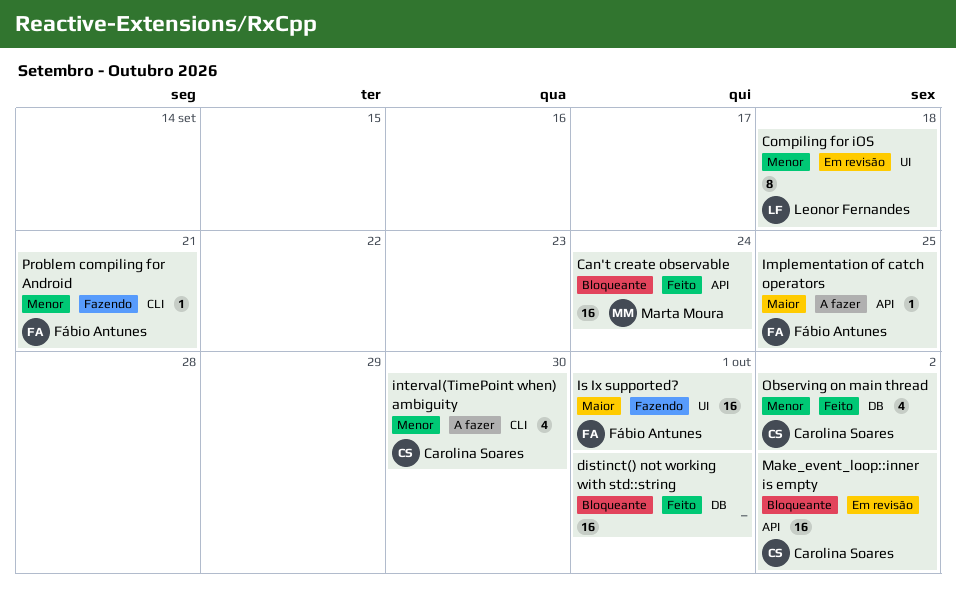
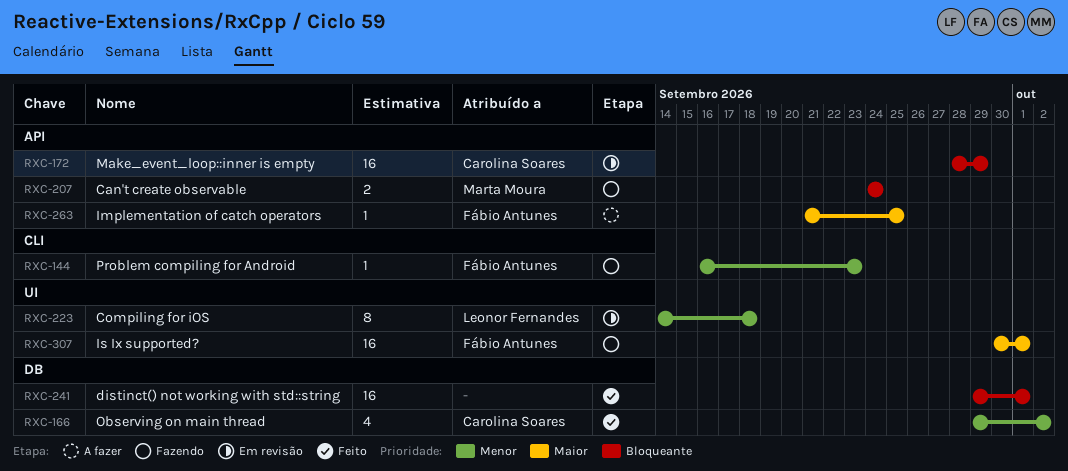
Can't create observable, status: Feito -> Fazendo
Can't create observable, estimate: 16 -> 2
interval(TimePoint when) ambiguity: present -> none
Make_event_loop::inner is empty, due: Oct 2 -> Sep 29
Problem compiling for Android, due: Sep 21 -> Sep 23

